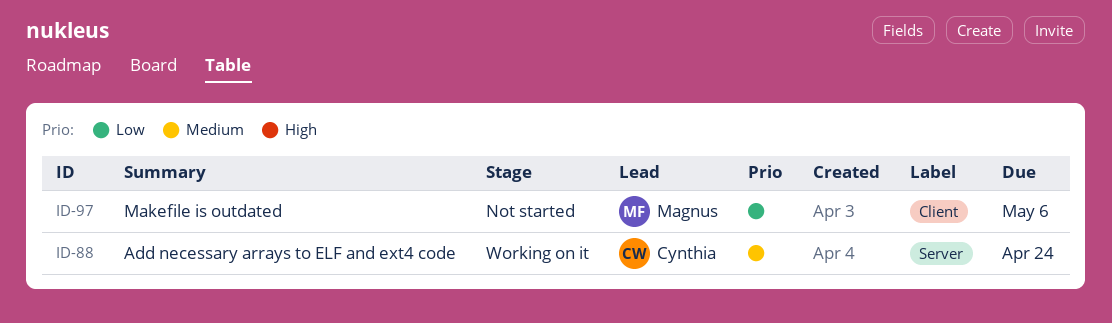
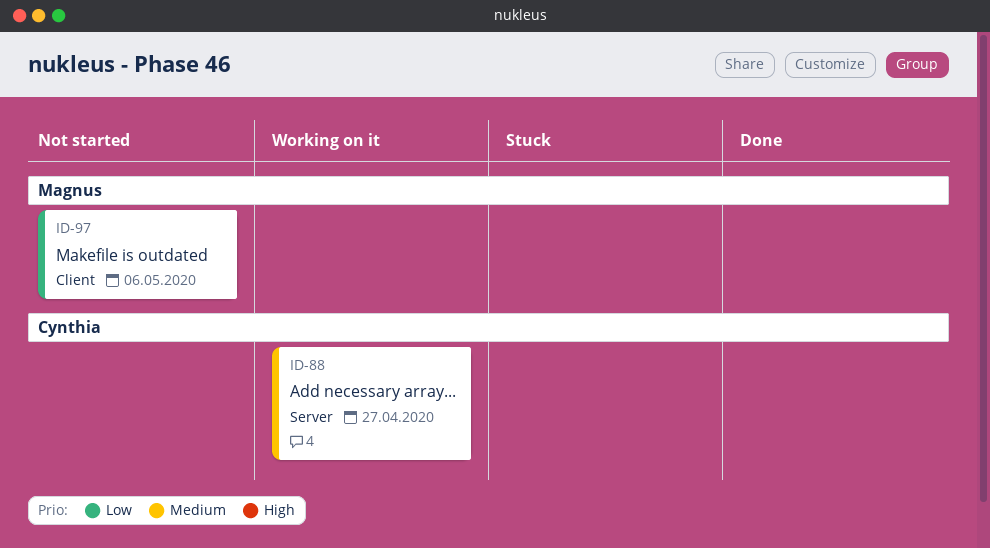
ID-88, due: Apr 24 -> Apr 27

